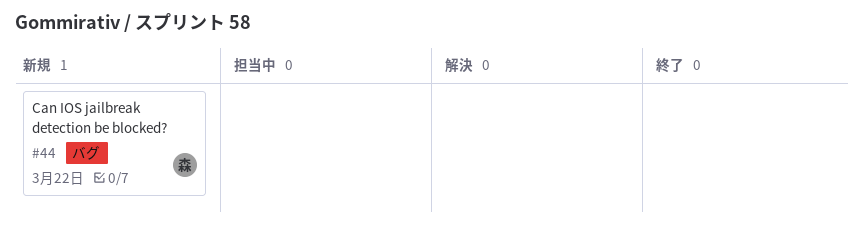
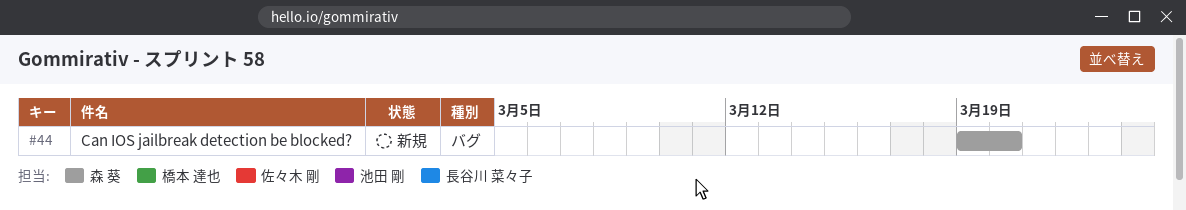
#44, due: Mar 22 -> Mar 20

